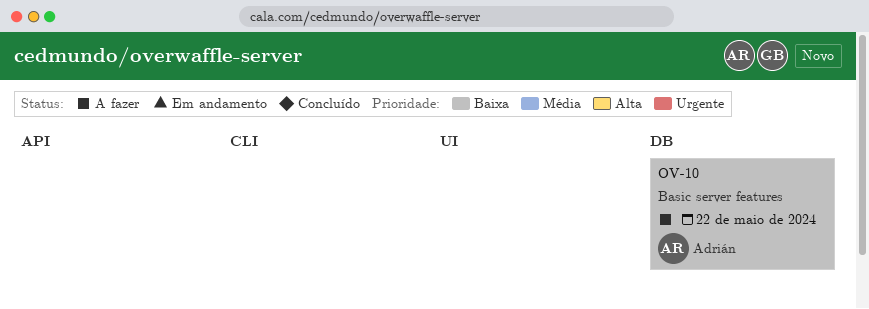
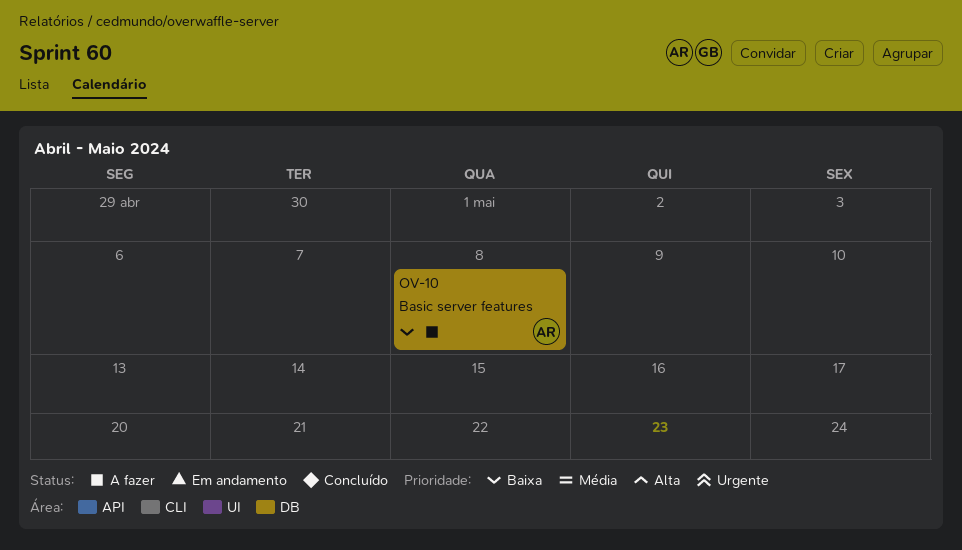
OV-10, due: May 22 -> May 8

